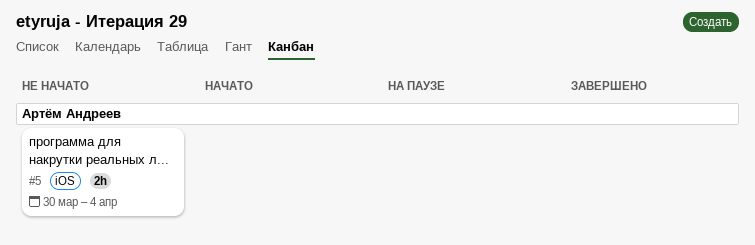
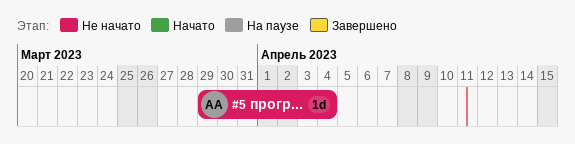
#5, estimate: 2h -> 1d
#5, start: Mar 30 -> Mar 29

